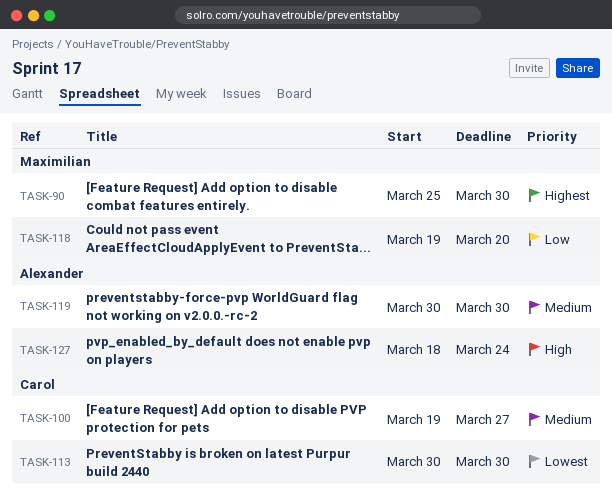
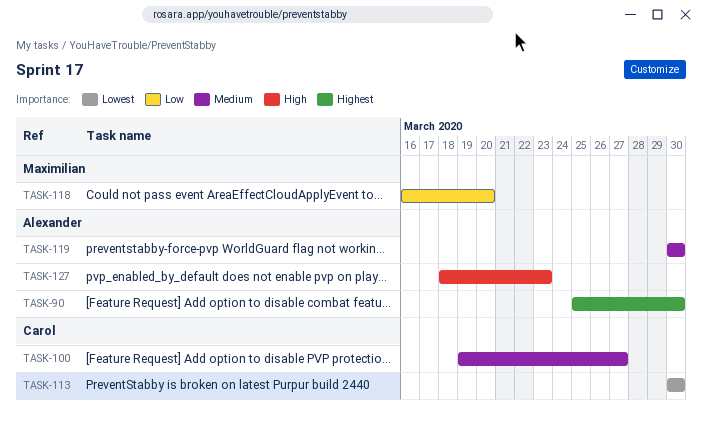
TASK-90, owner: Maximilian -> Alexander
TASK-118, start: Mar 19 -> Mar 16
TASK-127, due: Mar 24 -> Mar 23

